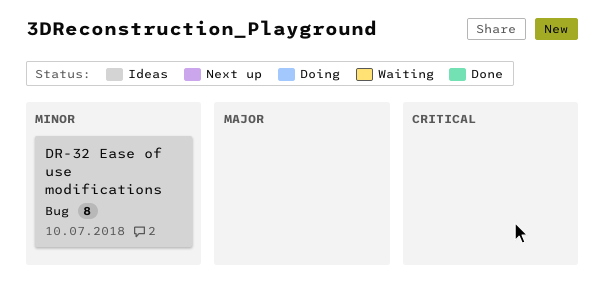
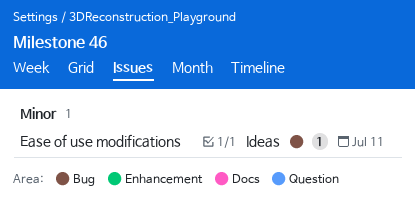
Ease of use modifications, estimate: 8 -> 1
Ease of use modifications, due: Jul 10 -> Jul 11

